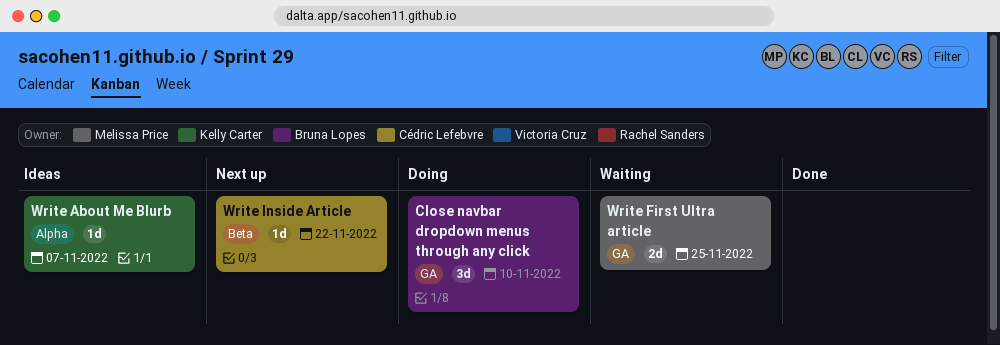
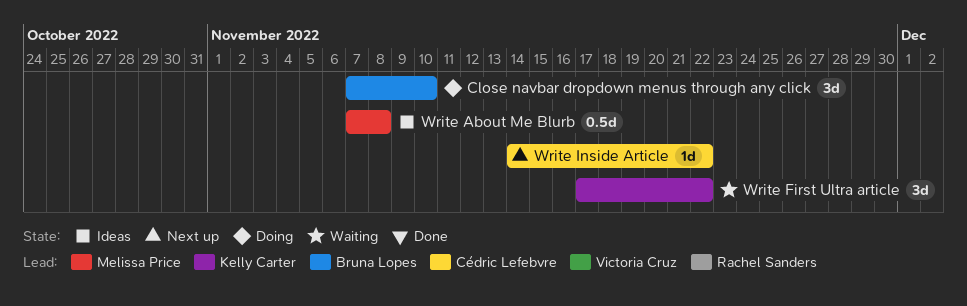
Write About Me Blurb, owner: Kelly Carter -> Melissa Price
Write About Me Blurb, estimate: 1d -> 0.5d
Write About Me Blurb, due: Nov 7 -> Nov 8
Write First Ultra article, owner: Melissa Price -> Kelly Carter
Write First Ultra article, estimate: 2d -> 3d
Write First Ultra article, due: Nov 25 -> Nov 22

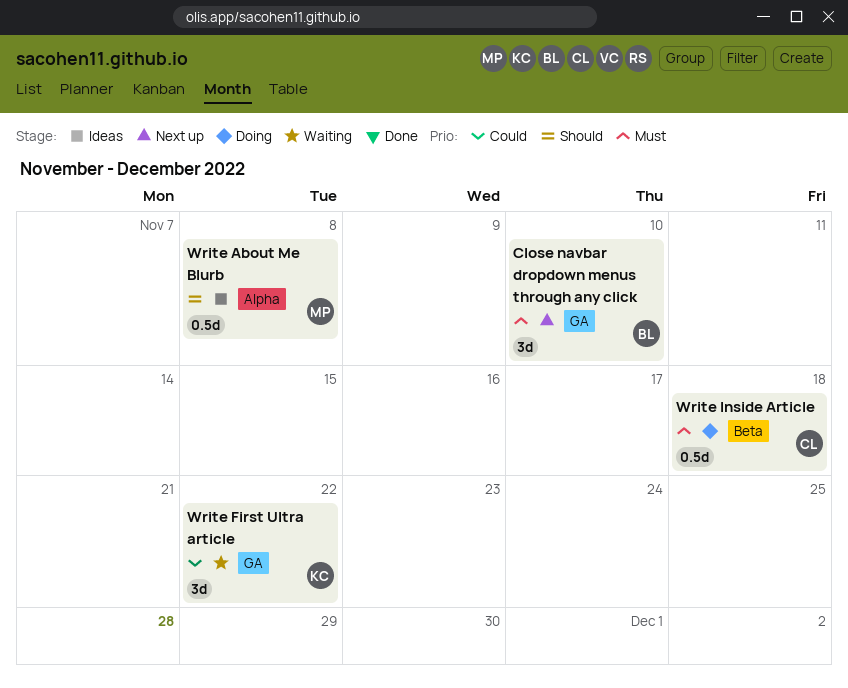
Close navbar dropdown menus through any click, status: Doing -> Next up
Write Inside Article, status: Next up -> Doing
Write Inside Article, estimate: 1d -> 0.5d
Write Inside Article, due: Nov 22 -> Nov 18

